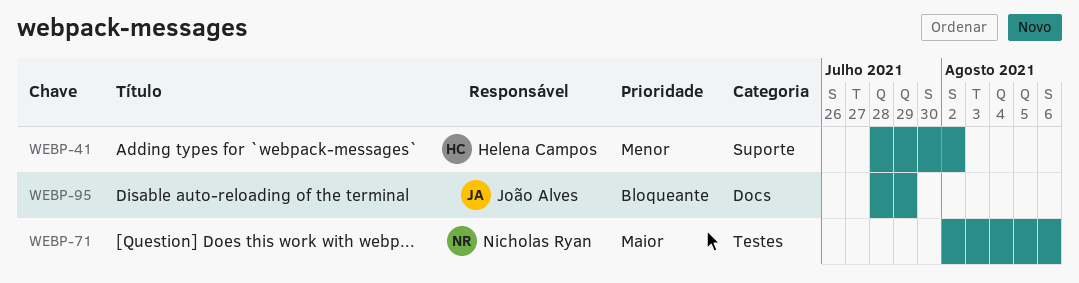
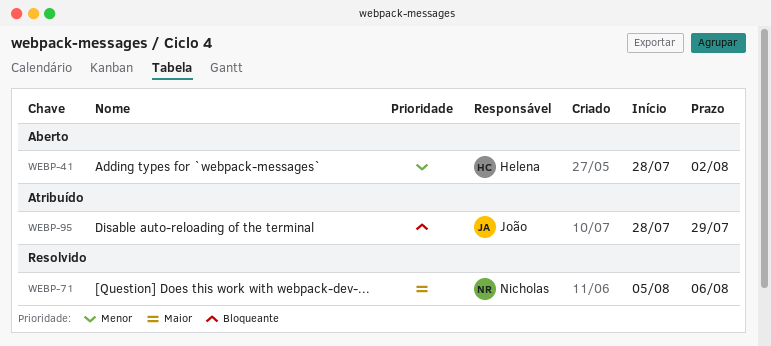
WEBP-71, start: Aug 2 -> Aug 5

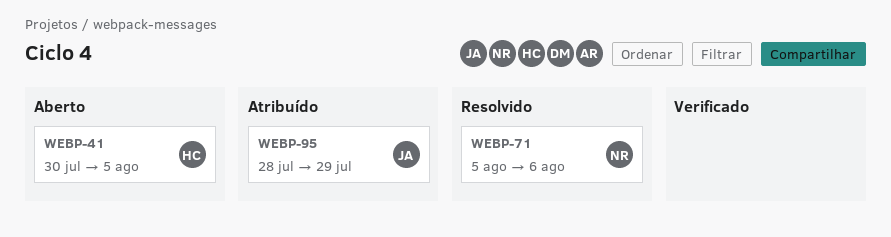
WEBP-41, start: Jul 28 -> Jul 30
WEBP-41, due: Aug 2 -> Aug 5

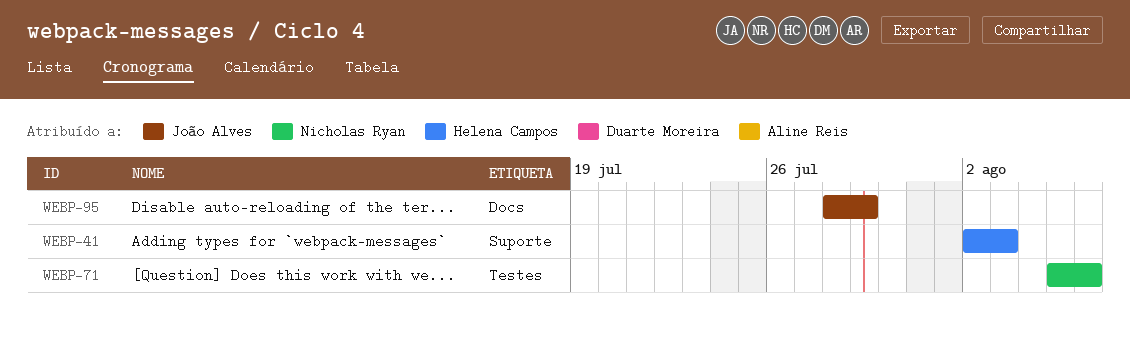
WEBP-41, start: Jul 30 -> Aug 2
WEBP-41, due: Aug 5 -> Aug 3

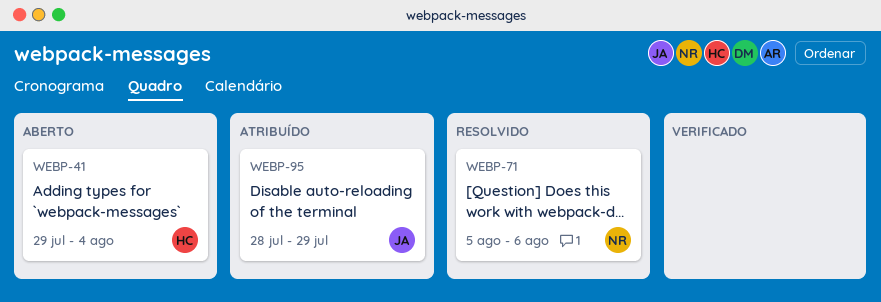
WEBP-41, start: Aug 2 -> Jul 29
WEBP-41, due: Aug 3 -> Aug 4

